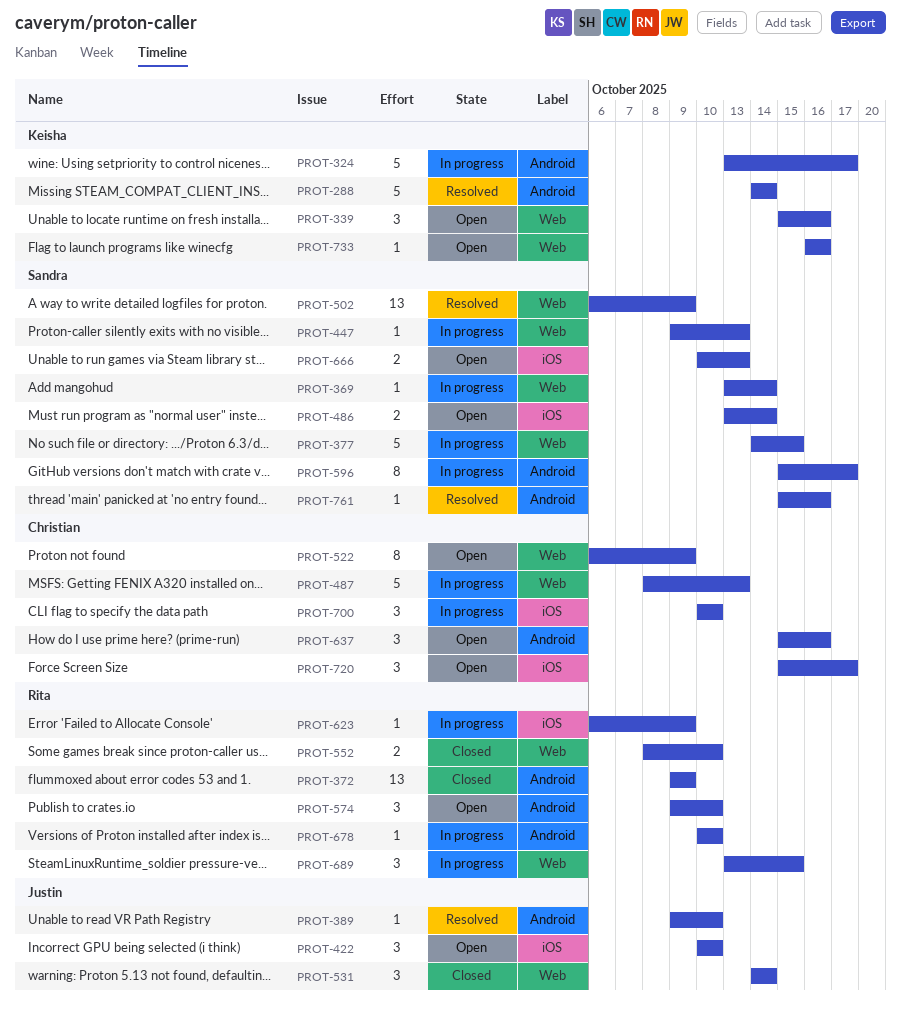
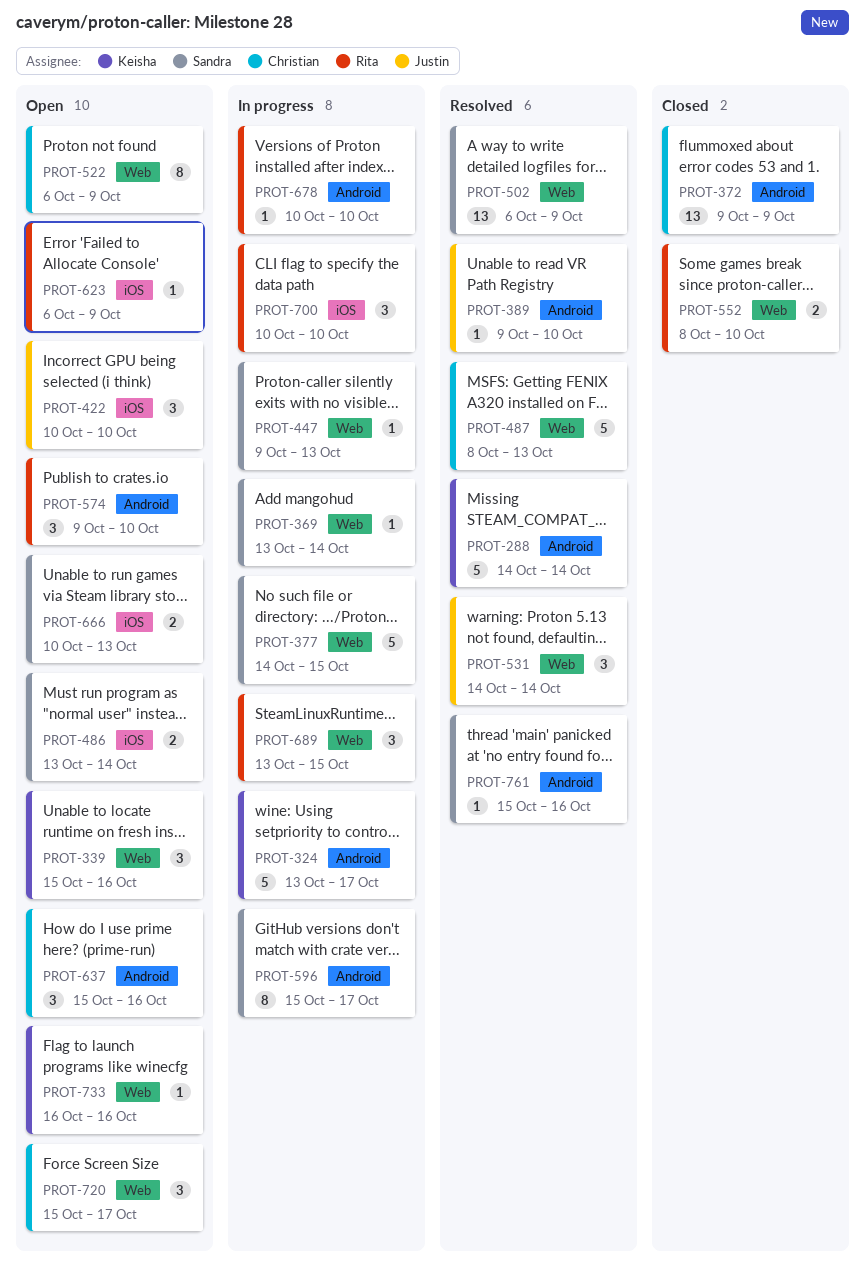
PROT-372, owner: Rita -> Christian
PROT-487, status: In progress -> Resolved
PROT-531, status: Closed -> Resolved
PROT-623, status: In progress -> Open
PROT-700, owner: Christian -> Rita
PROT-720, label: iOS -> Web

